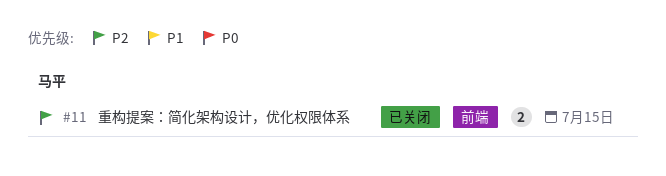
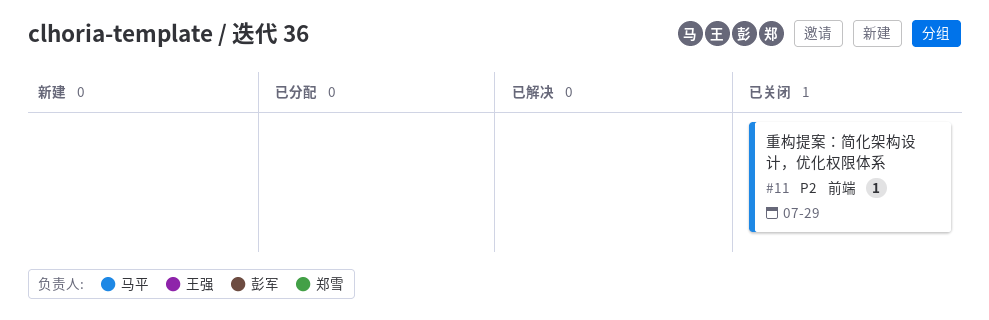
#11, estimate: 2 -> 1
#11, due: Jul 15 -> Jul 29

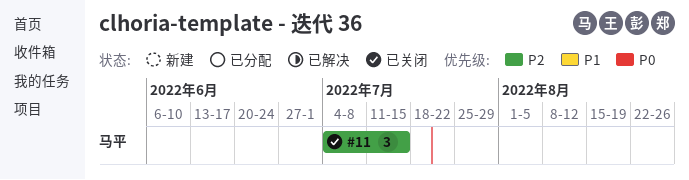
#11, estimate: 1 -> 3
#11, due: Jul 29 -> Jul 15

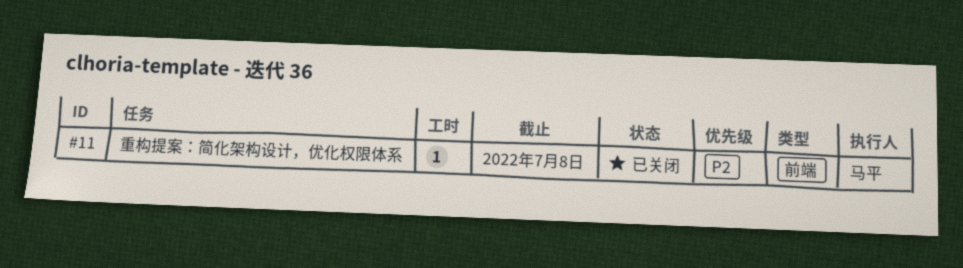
#11, estimate: 3 -> 1
#11, due: Jul 15 -> Jul 8

